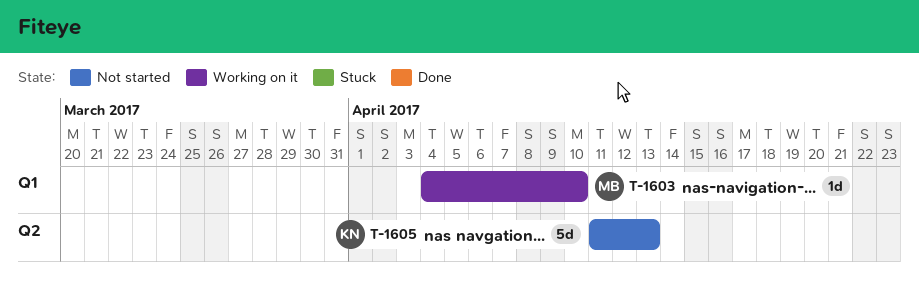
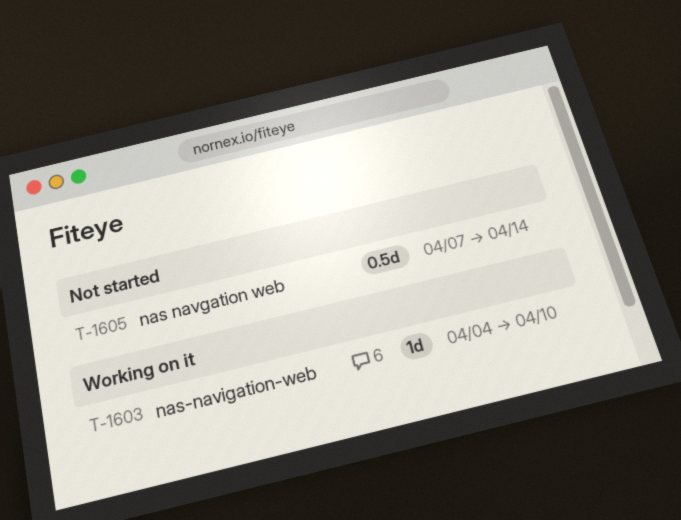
T-1605, estimate: 5d -> 0.5d
T-1605, start: Apr 11 -> Apr 7
T-1605, due: Apr 13 -> Apr 14

